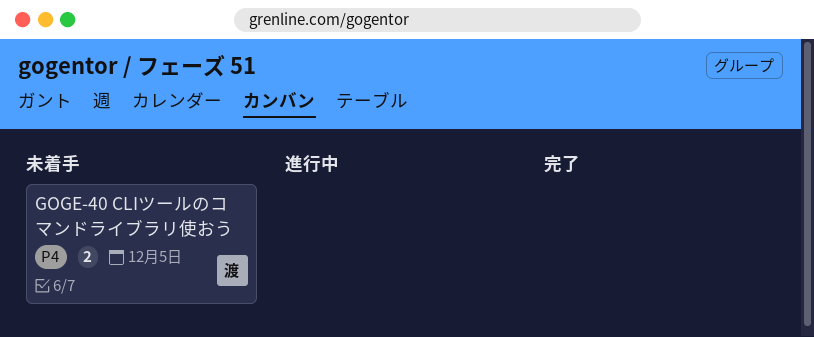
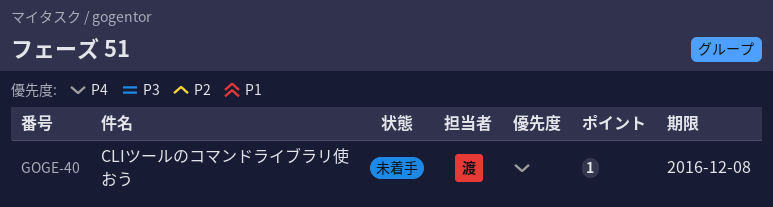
GOGE-40, estimate: 2 -> 1
GOGE-40, due: Dec 5 -> Dec 8

